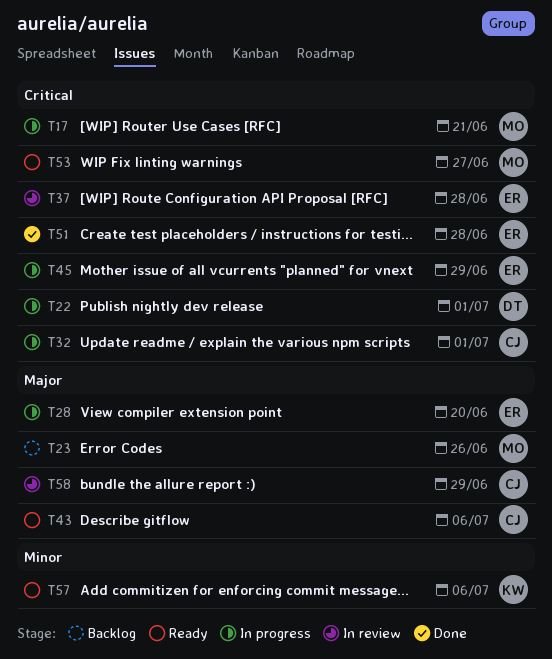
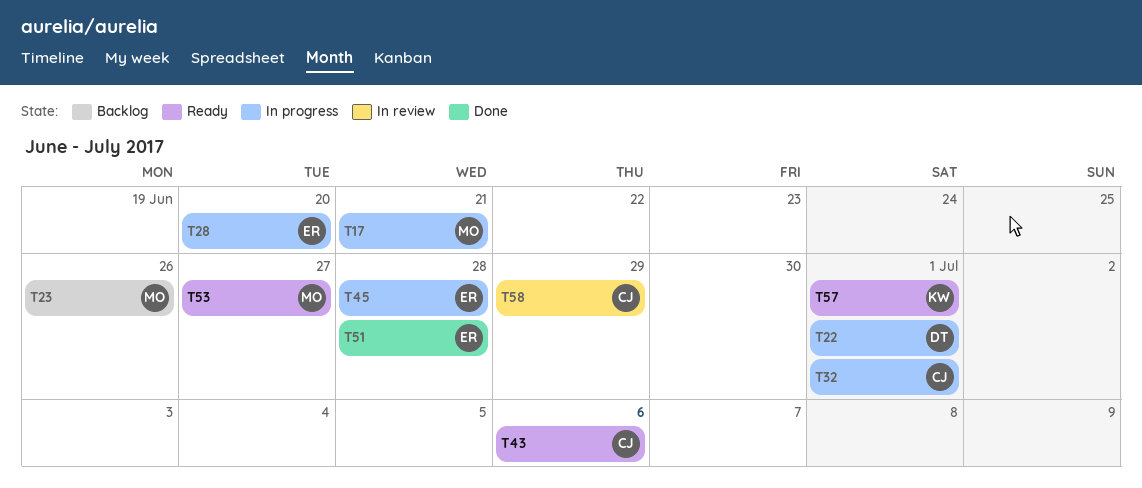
T37: present -> none
T45, due: Jun 29 -> Jun 28
T57, due: Jul 6 -> Jul 1

